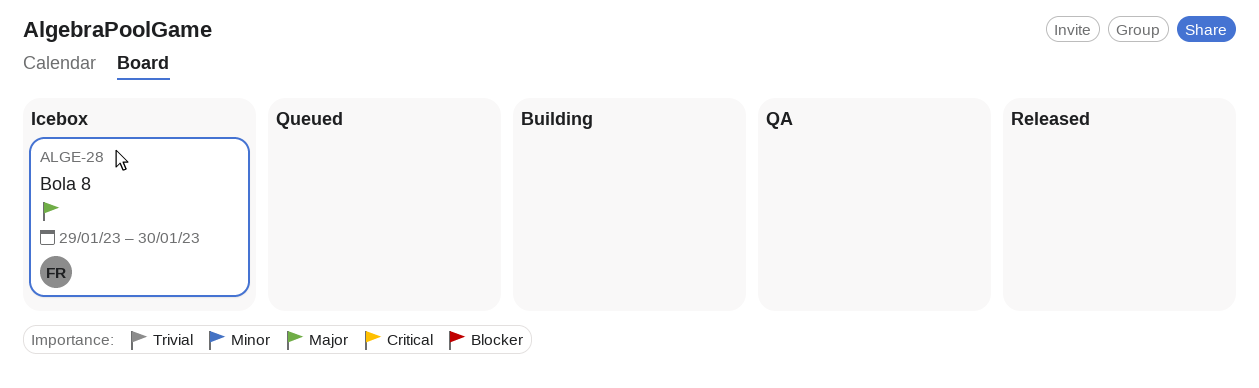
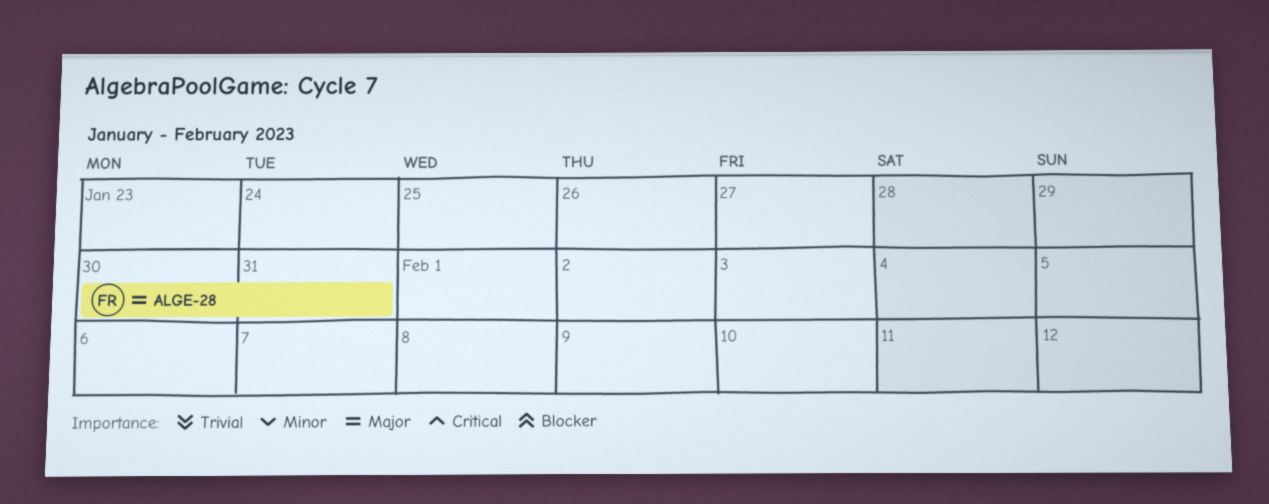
ALGE-28, start: Jan 29 -> Jan 30
ALGE-28, due: Jan 30 -> Jan 31

